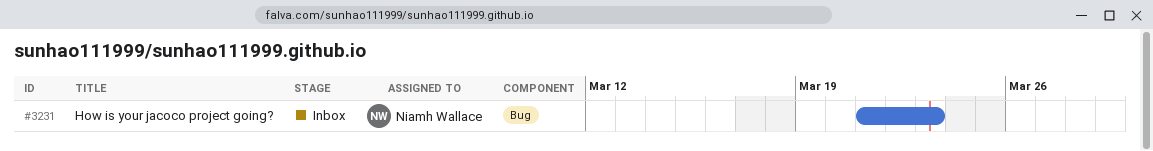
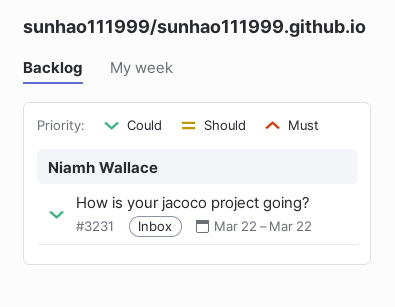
#3231, start: Mar 21 -> Mar 22
#3231, due: Mar 23 -> Mar 22

